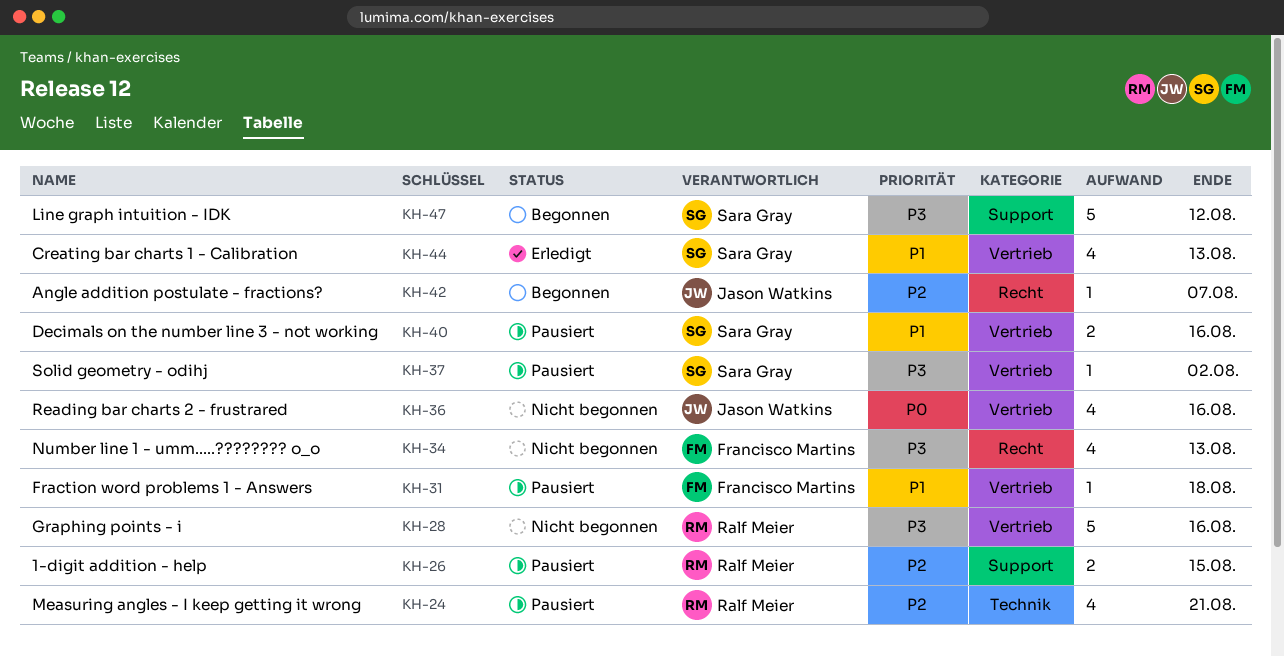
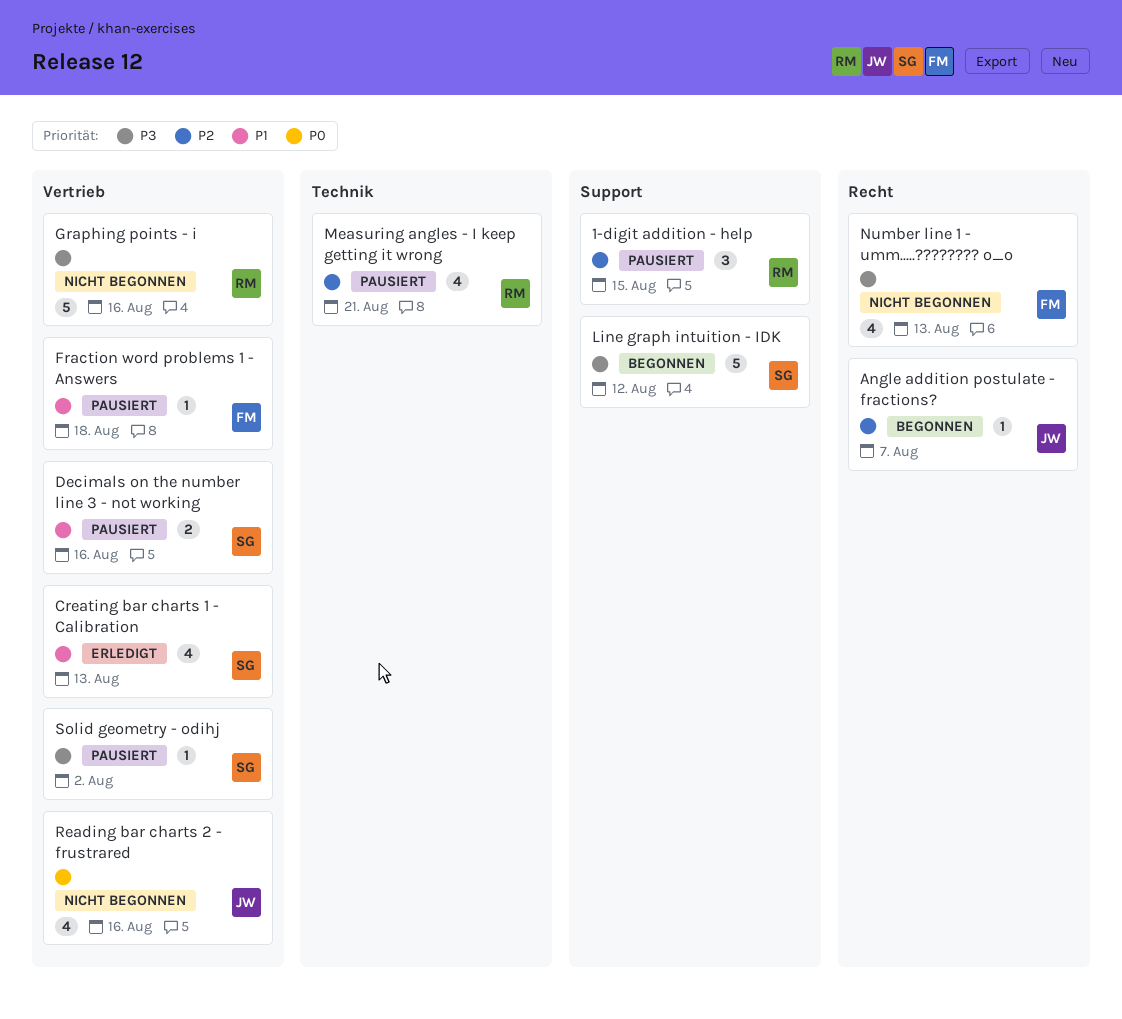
1-digit addition - help, estimate: 2 -> 3

